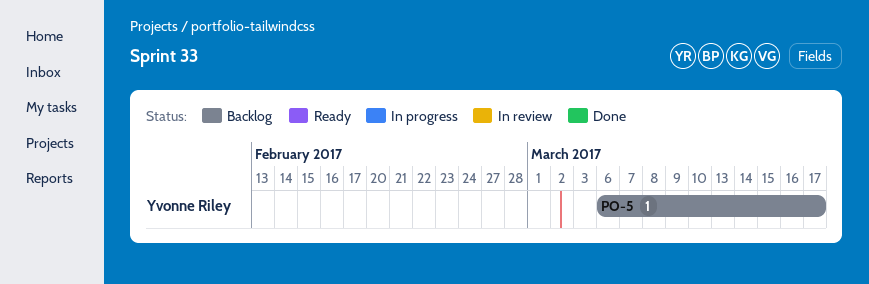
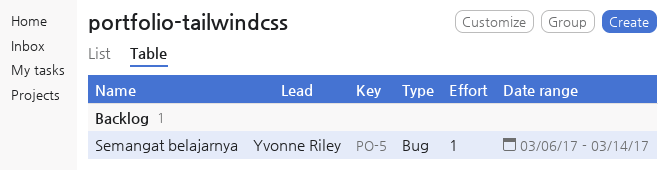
PO-5, due: Mar 17 -> Mar 14

